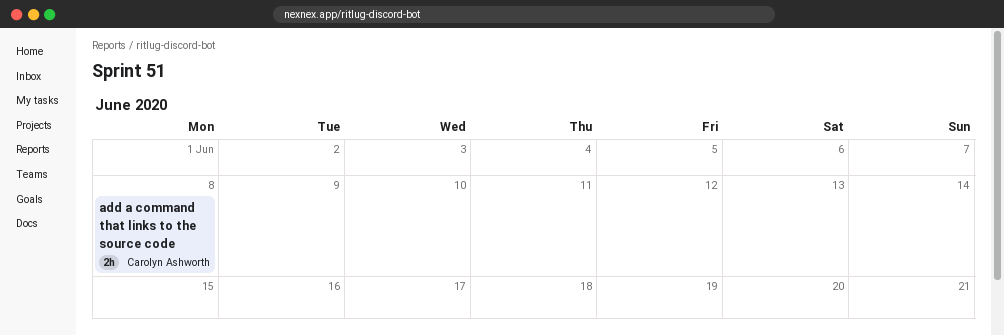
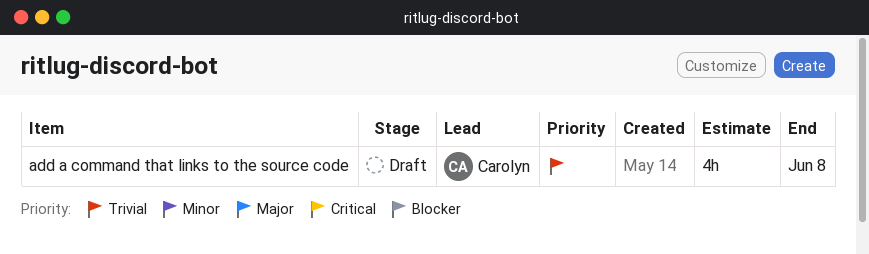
add a command that links to the source code, estimate: 2h -> 4h

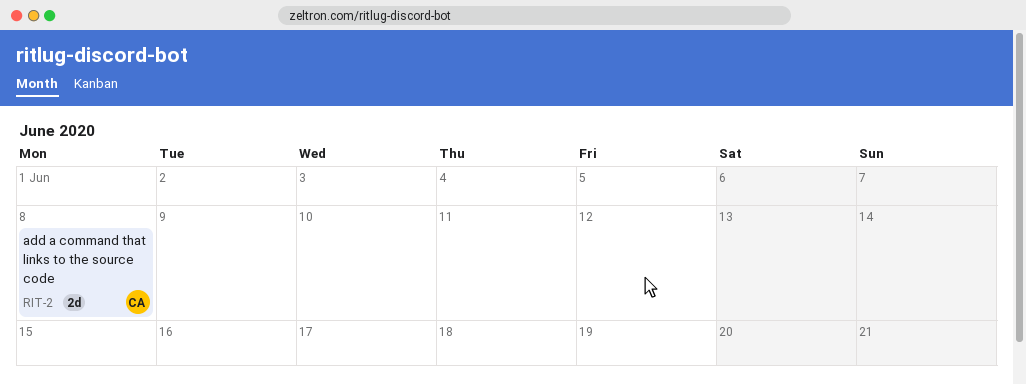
add a command that links to the source code, estimate: 4h -> 2d

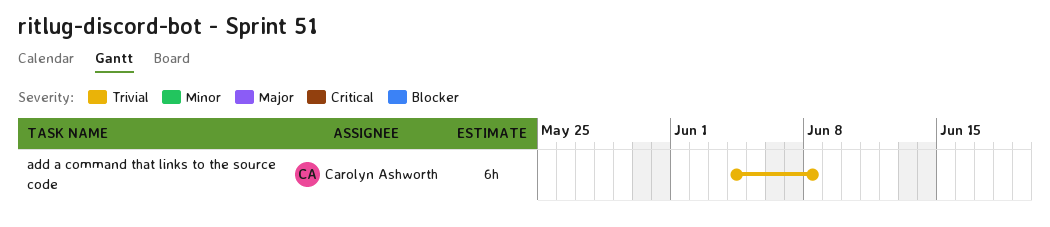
add a command that links to the source code, estimate: 2d -> 6h

